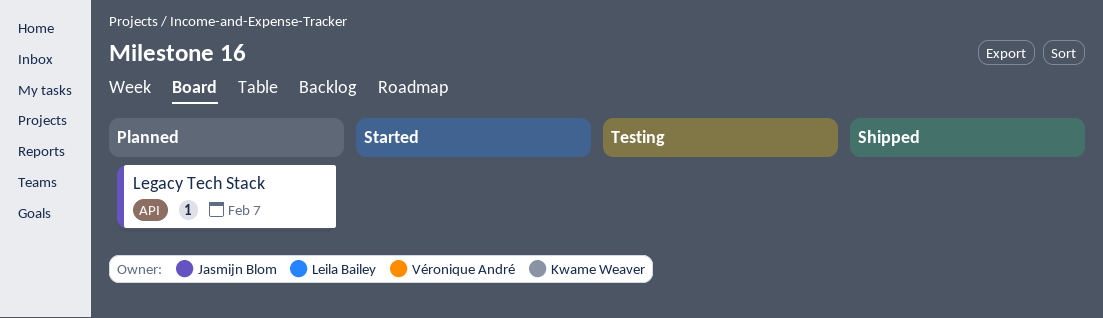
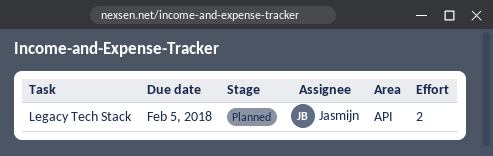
Legacy Tech Stack, estimate: 1 -> 2
Legacy Tech Stack, due: Feb 7 -> Feb 5

